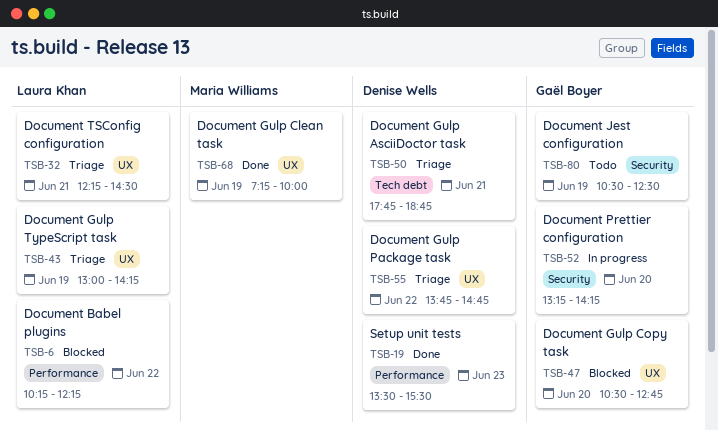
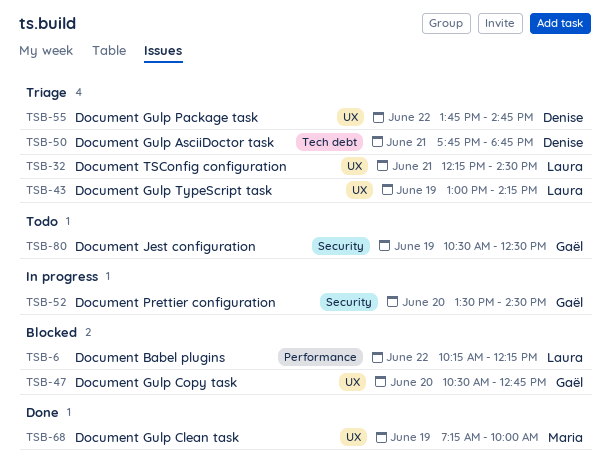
TSB-19: present -> none
TSB-52, begins: 13:15 -> 13:30
TSB-52, ends: 14:15 -> 14:30

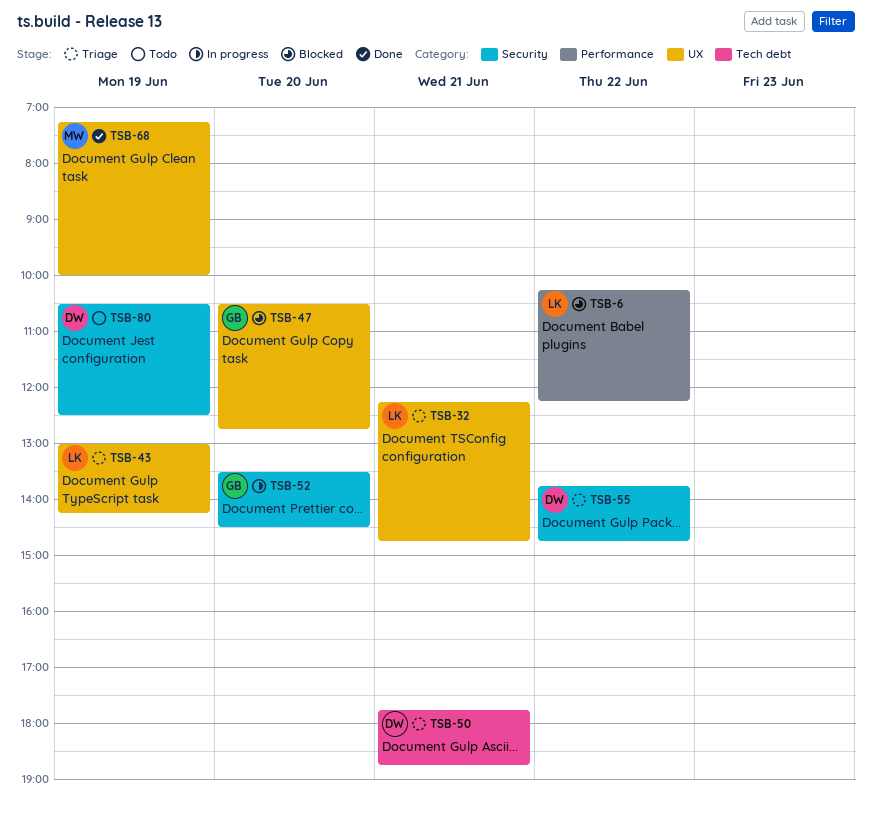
TSB-32, ends: 14:30 -> 14:45
TSB-55, label: UX -> Security
TSB-80, owner: Gaël -> Denise

